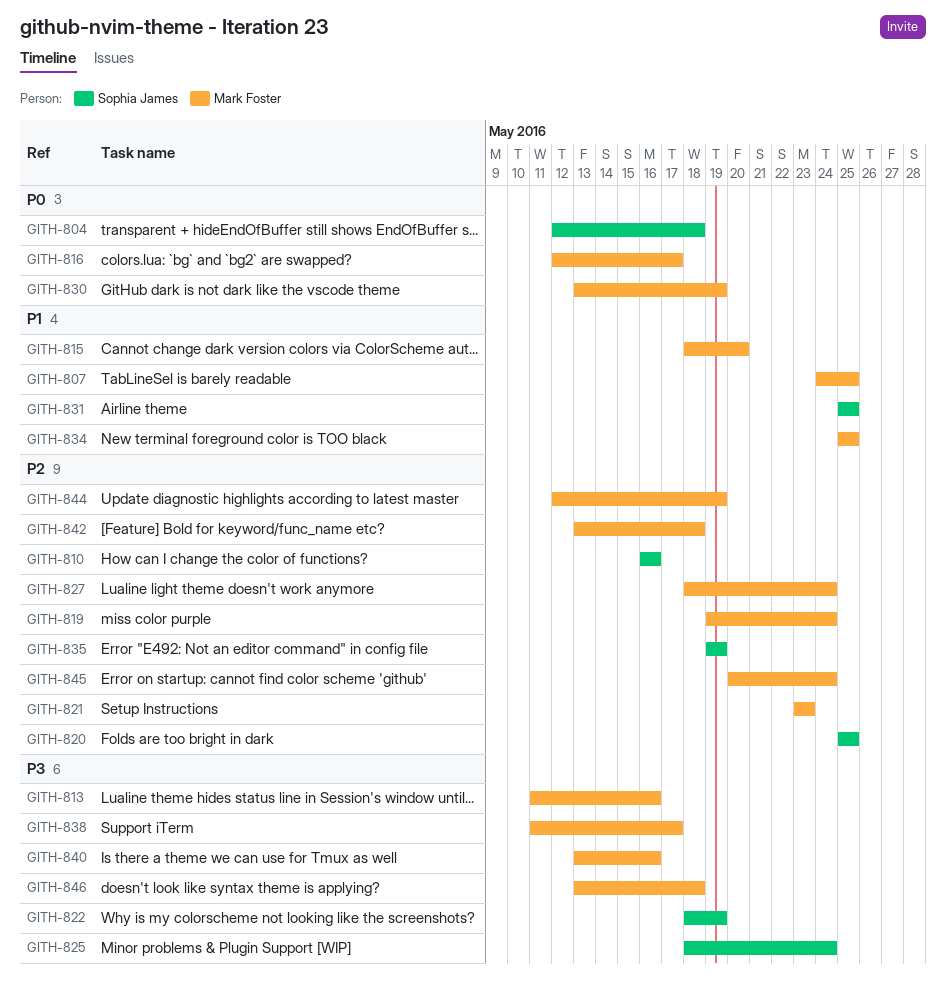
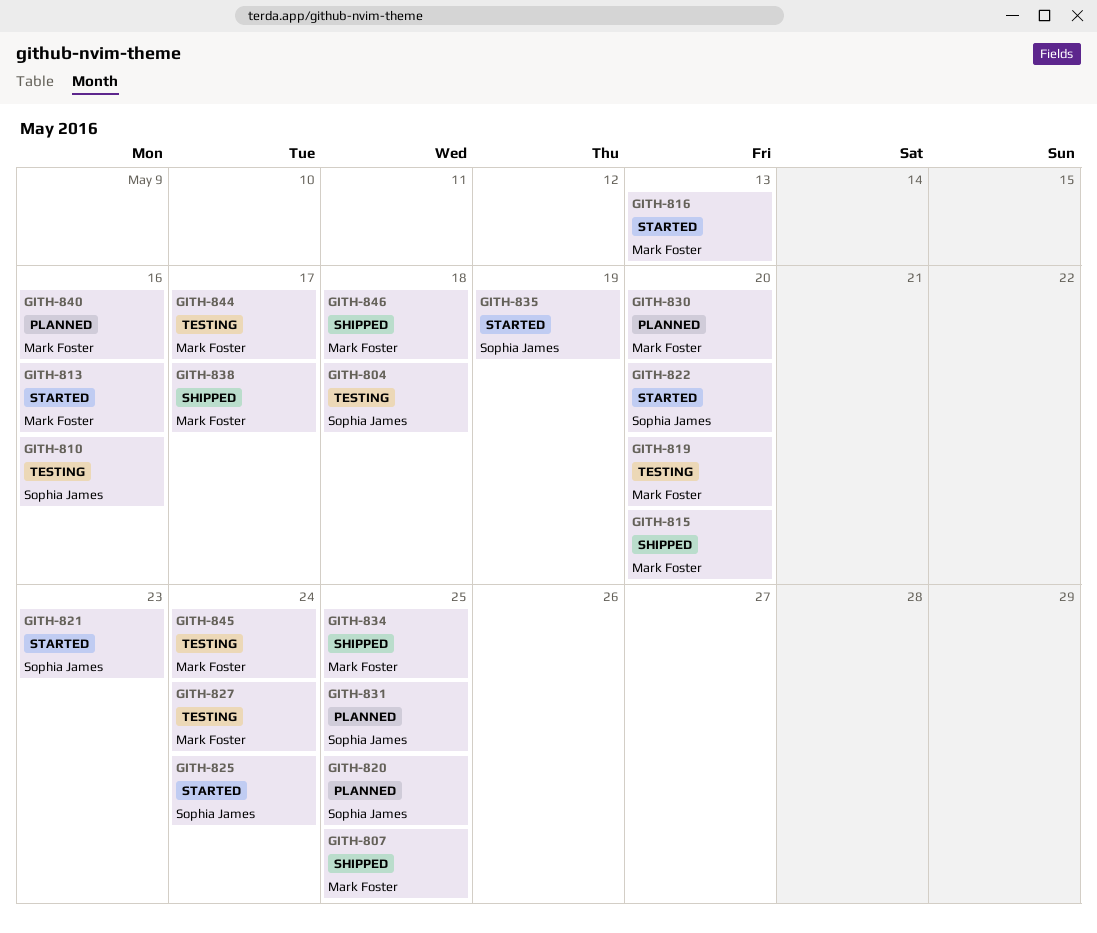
GITH-816, due: May 17 -> May 13
GITH-819, due: May 24 -> May 20
GITH-821, owner: Mark Foster -> Sophia James
GITH-822, due: May 19 -> May 20
GITH-830, due: May 19 -> May 20
GITH-842: present -> none
GITH-844, due: May 19 -> May 17

